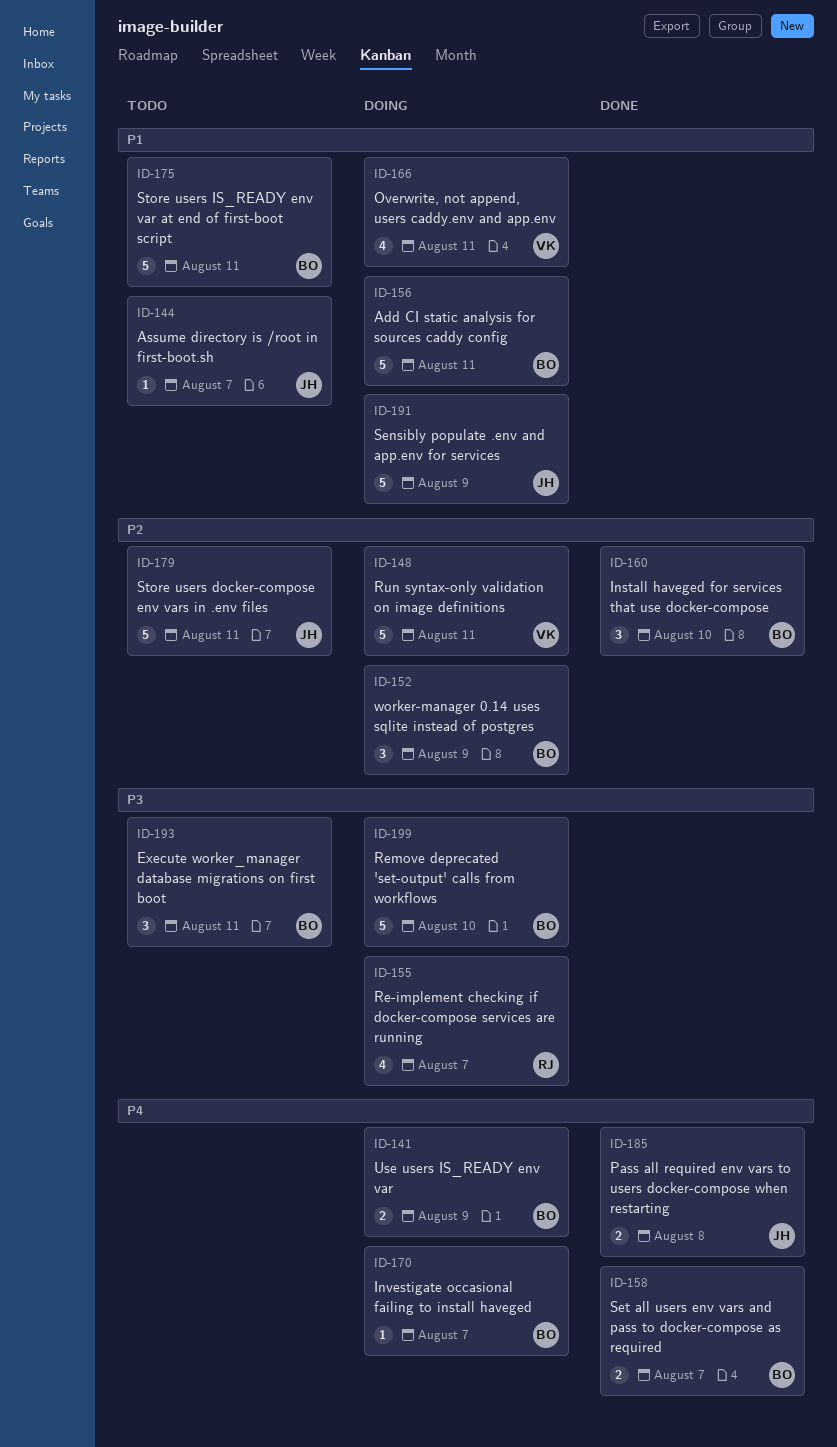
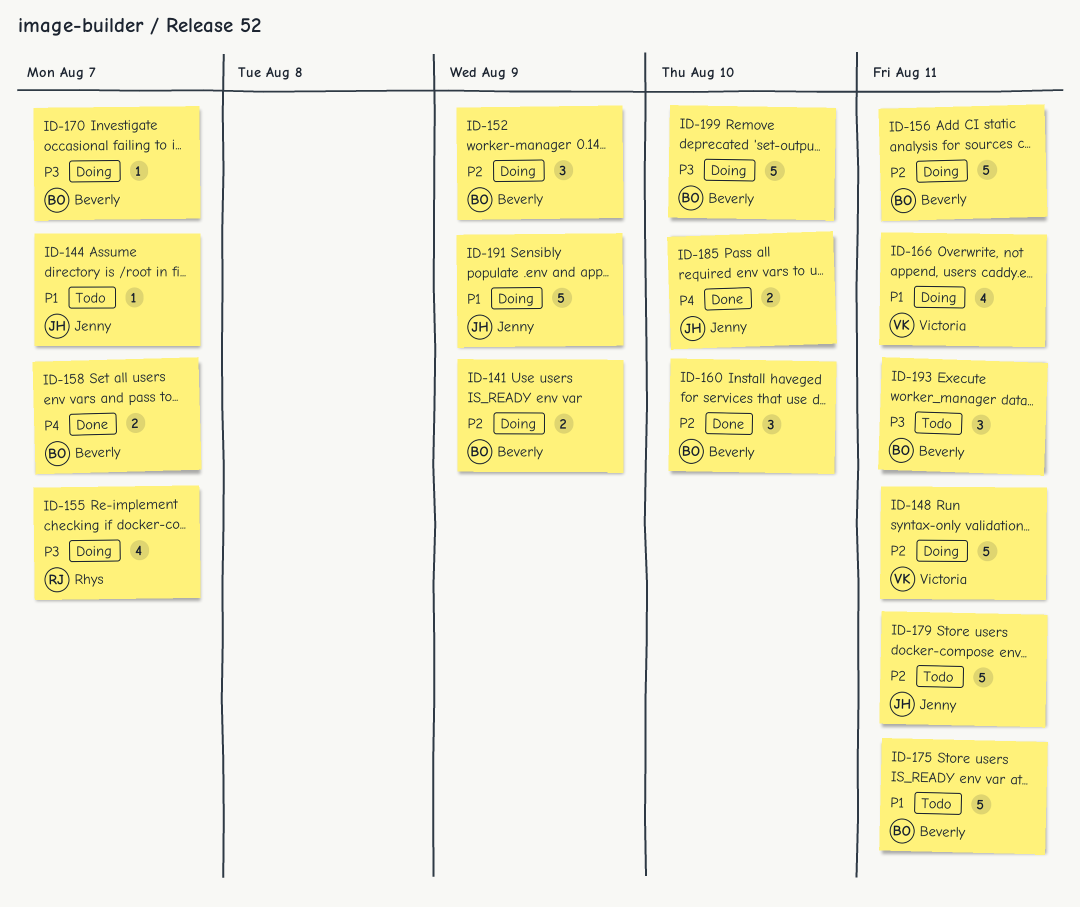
ID-141, priority: P4 -> P2
ID-156, priority: P1 -> P2
ID-170, priority: P4 -> P3
ID-185, due: Aug 8 -> Aug 10

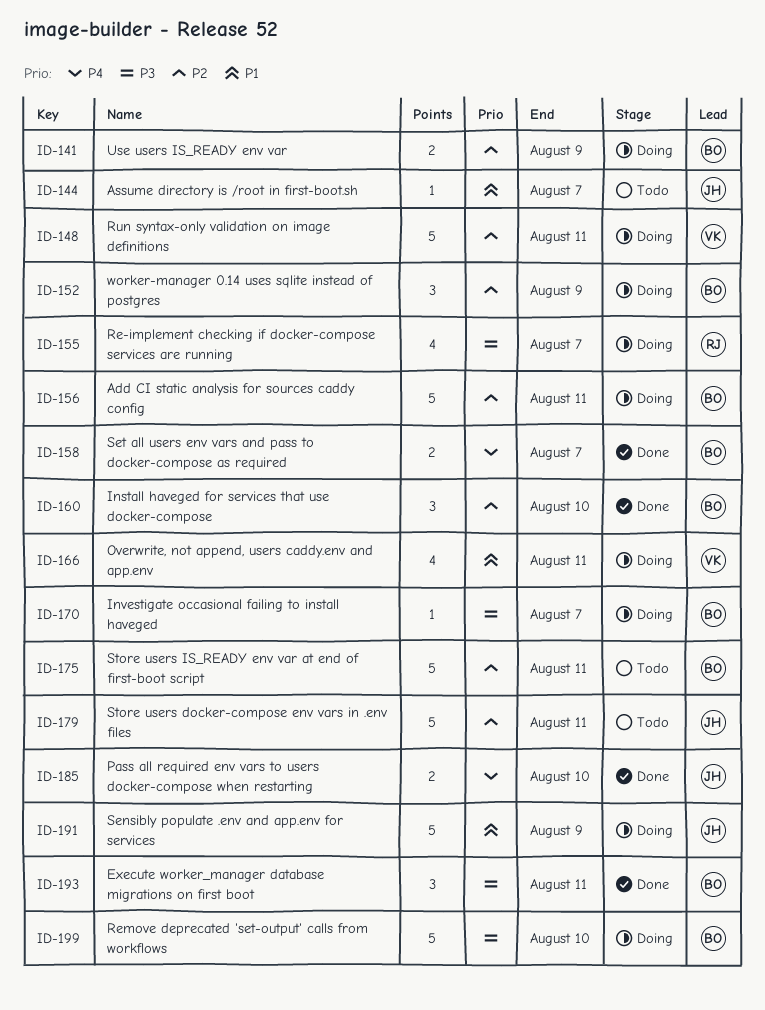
ID-175, priority: P1 -> P2
ID-193, status: Todo -> Done

